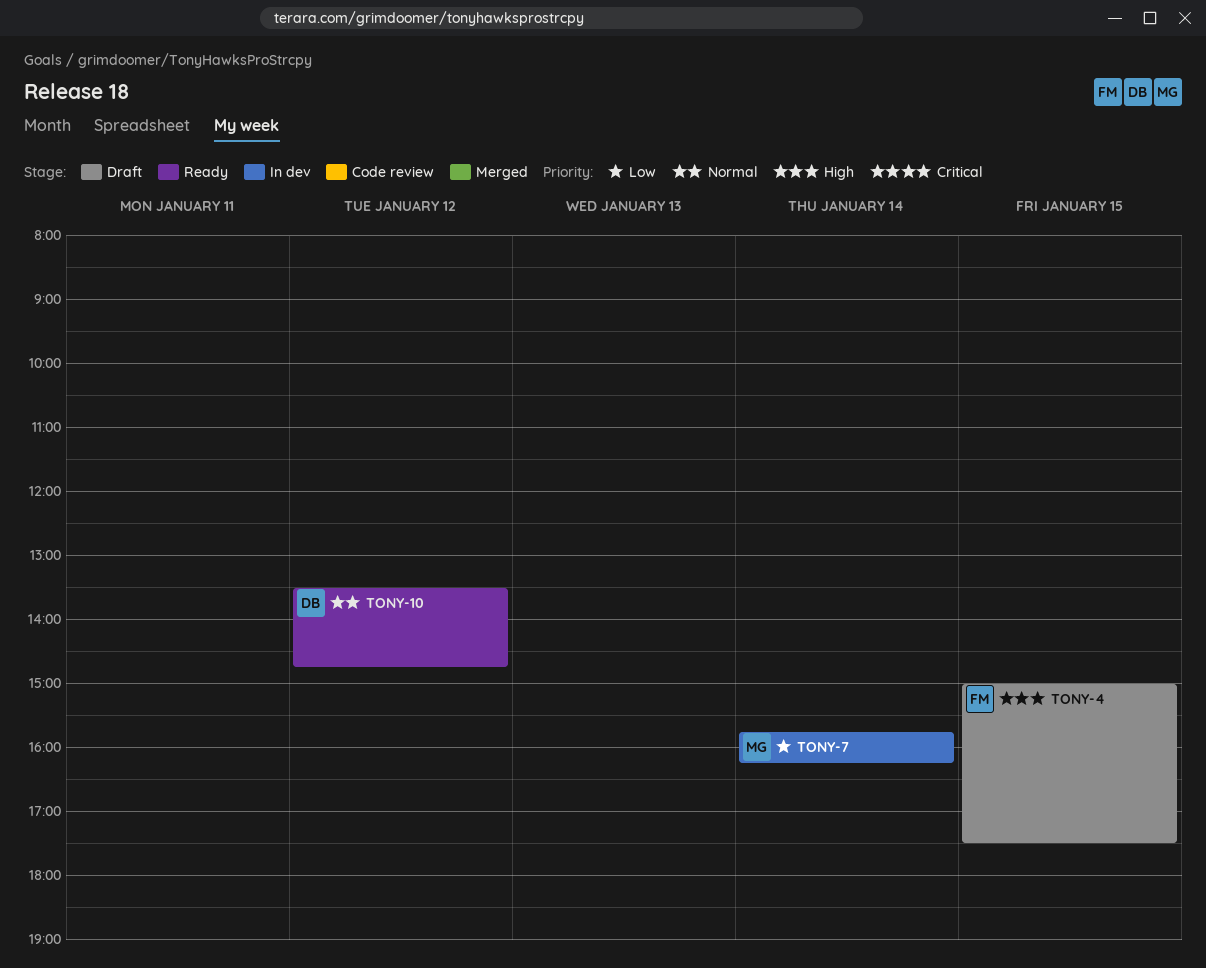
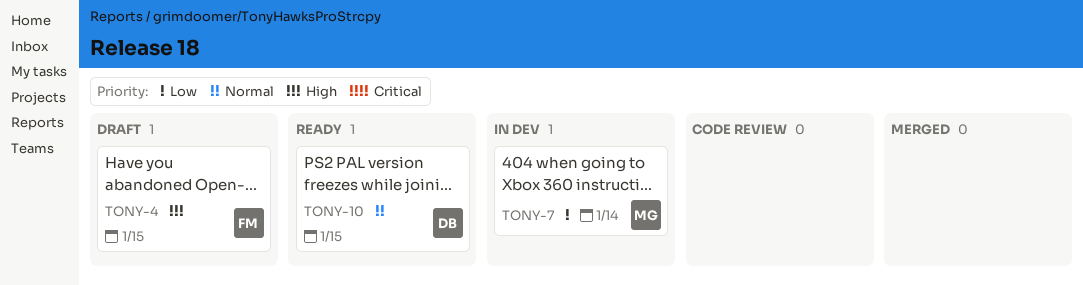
TONY-10, day: Jan 12 -> Jan 15

